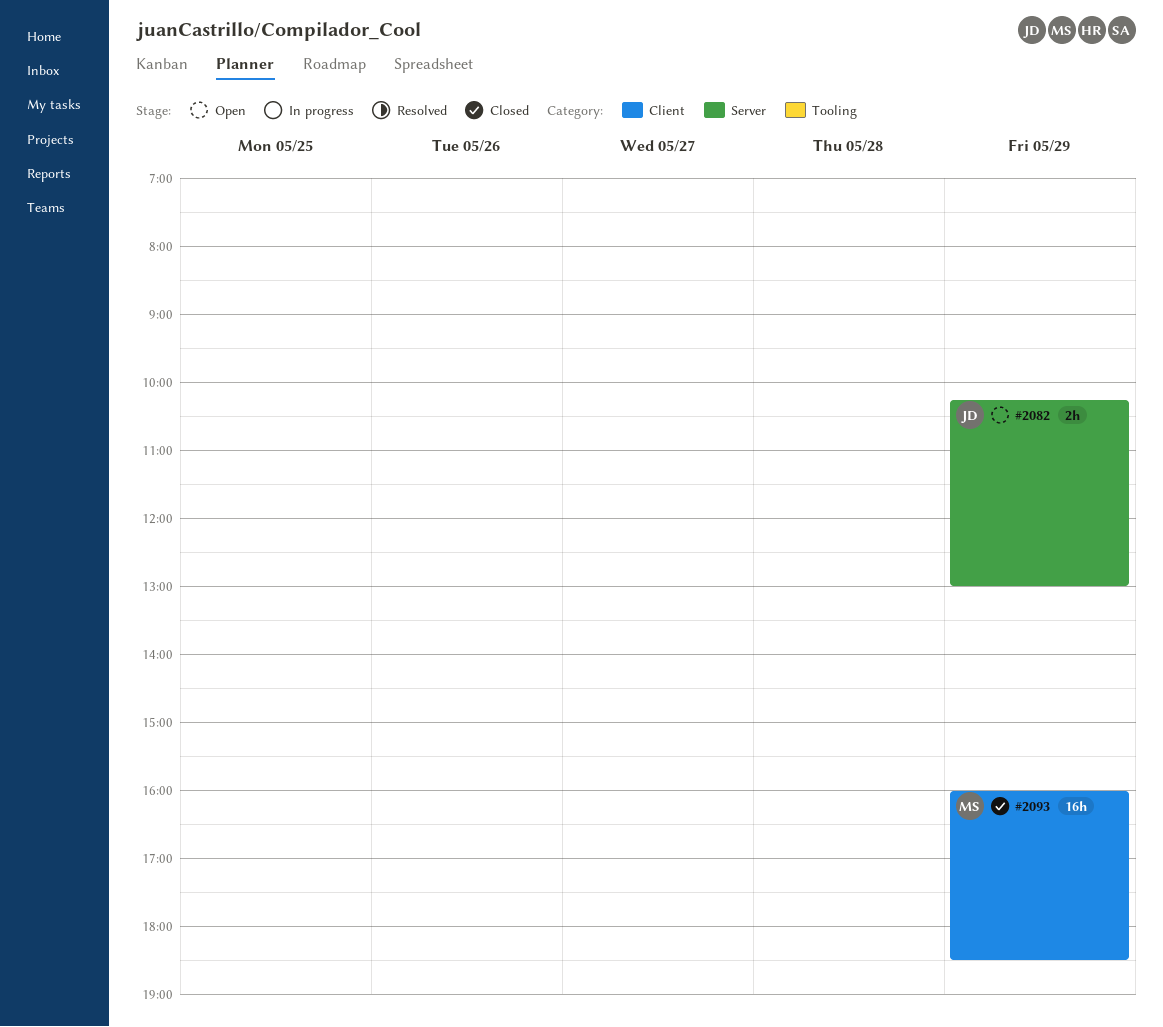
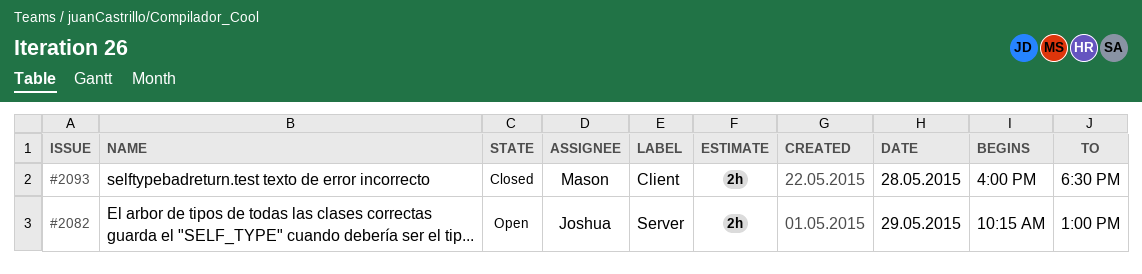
#2093, estimate: 16h -> 2h
#2093, day: May 29 -> May 28

